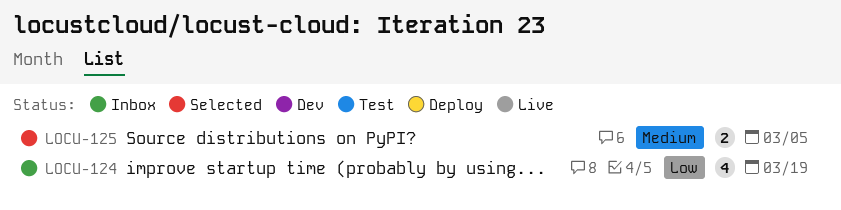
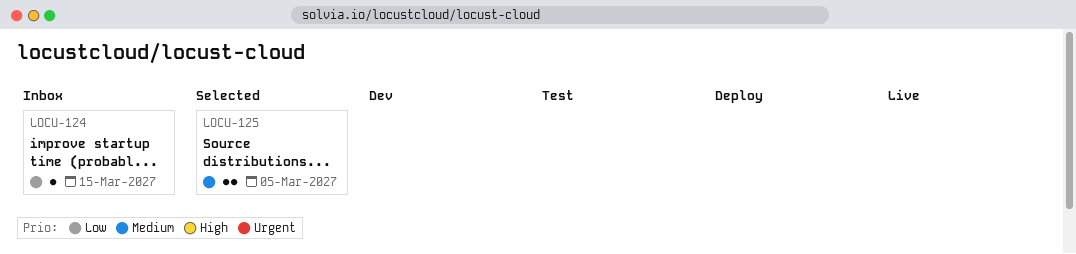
LOCU-124, estimate: 4 -> 1
LOCU-124, due: Mar 19 -> Mar 15

